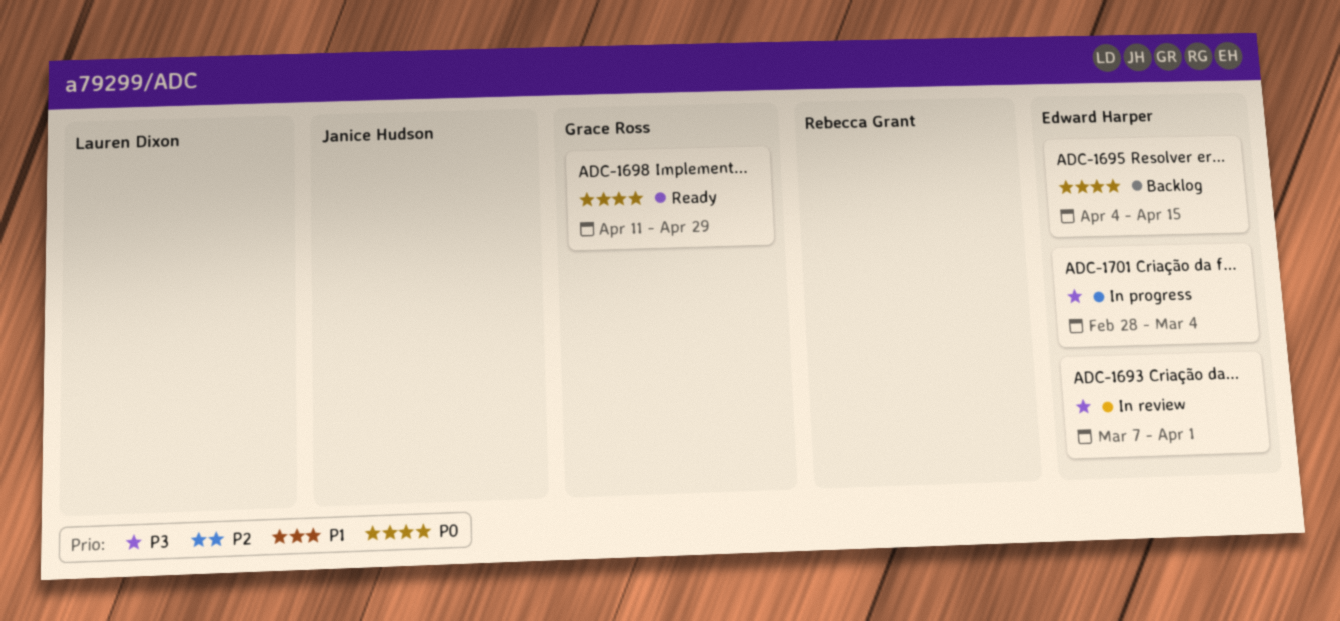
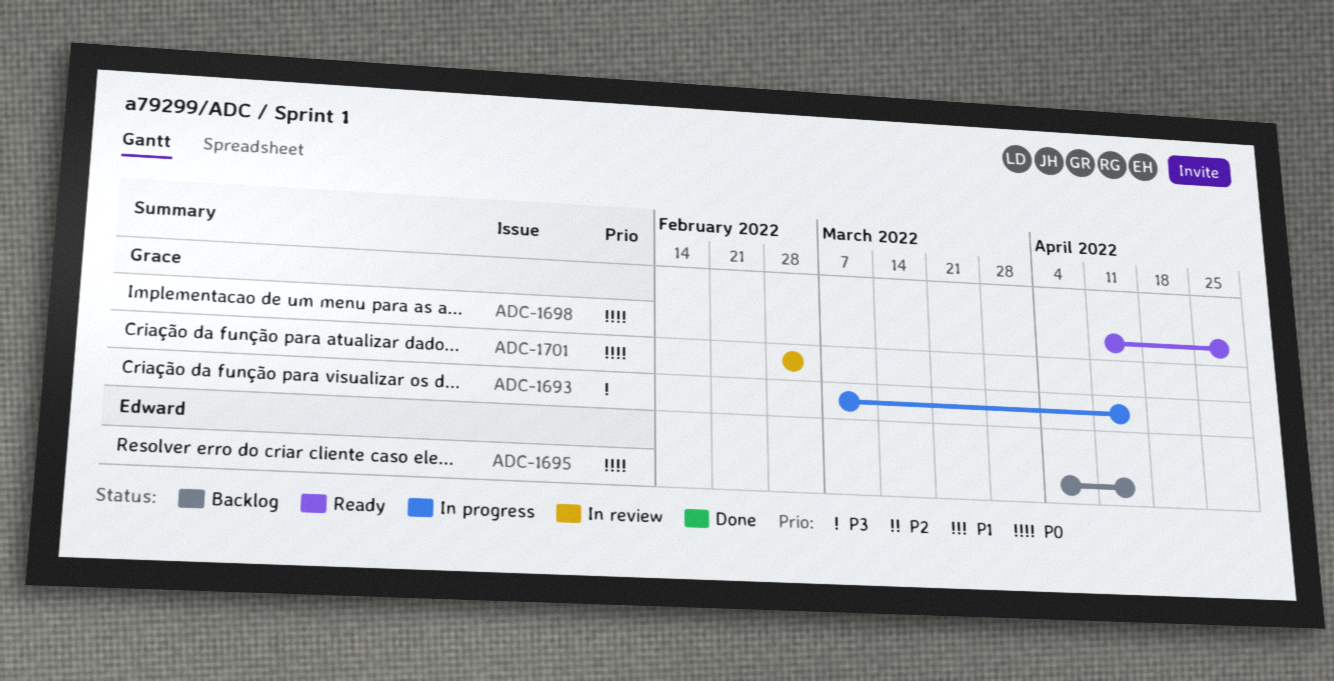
ADC-1693, status: In review -> In progress
ADC-1693, owner: Edward Harper -> Grace Ross
ADC-1693, due: Apr 1 -> Apr 15
ADC-1701, status: In progress -> In review
ADC-1701, owner: Edward Harper -> Grace Ross
ADC-1701, priority: P3 -> P0

